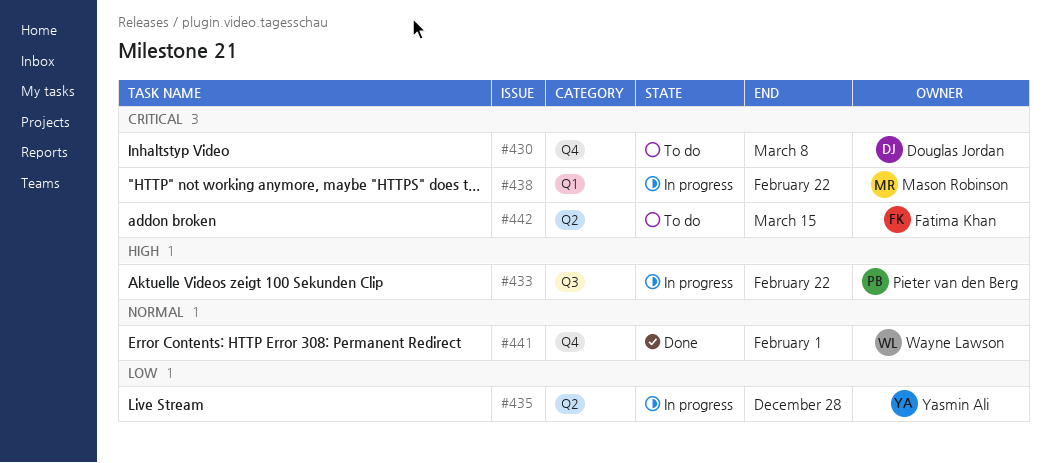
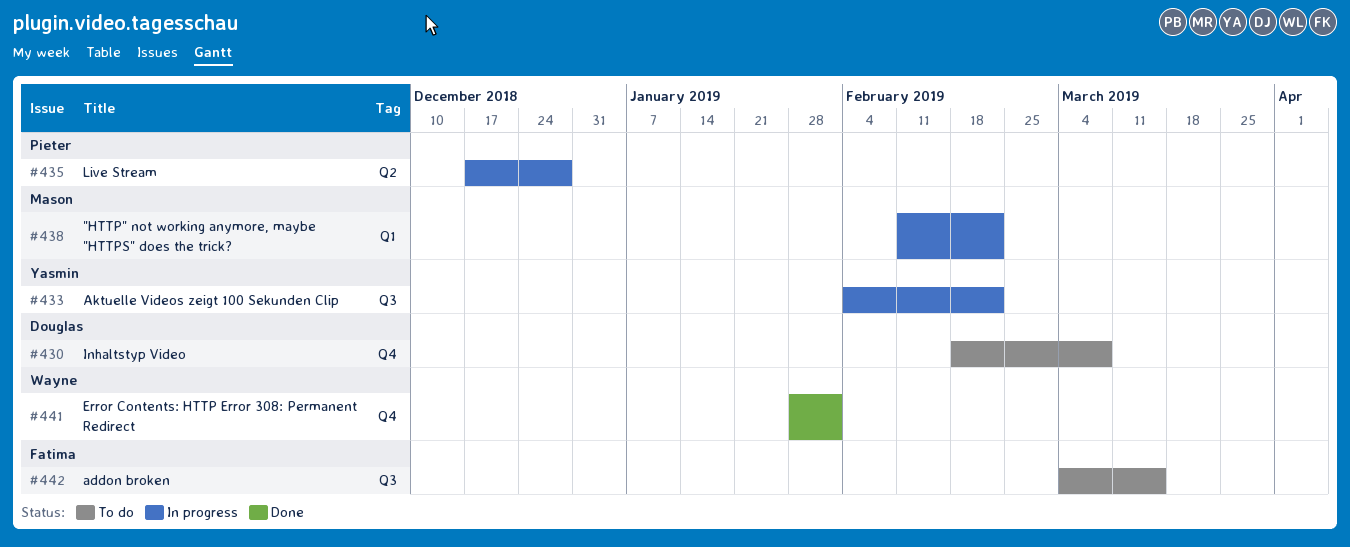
#433, owner: Pieter van den Berg -> Yasmin Ali
#435, owner: Yasmin Ali -> Pieter van den Berg
#442, label: Q2 -> Q3

